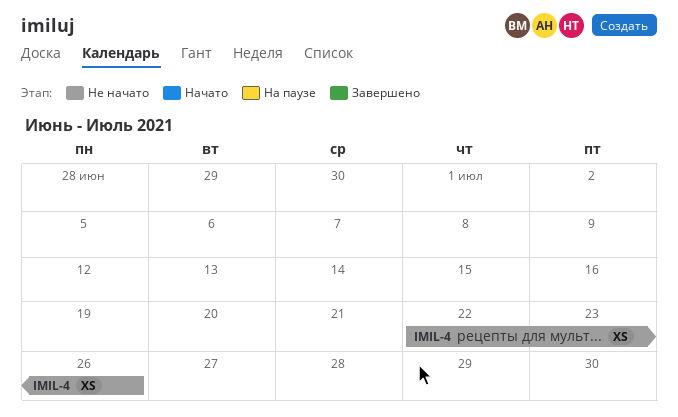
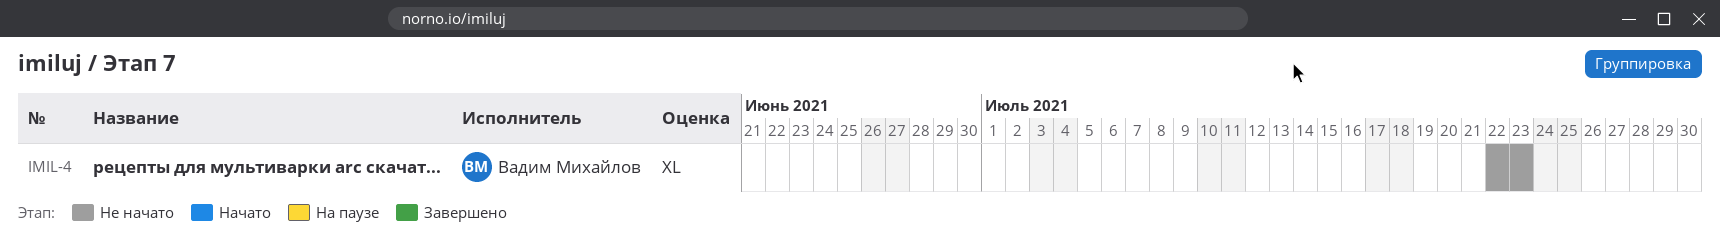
IMIL-4, estimate: XS -> XL
IMIL-4, due: Jul 26 -> Jul 23

